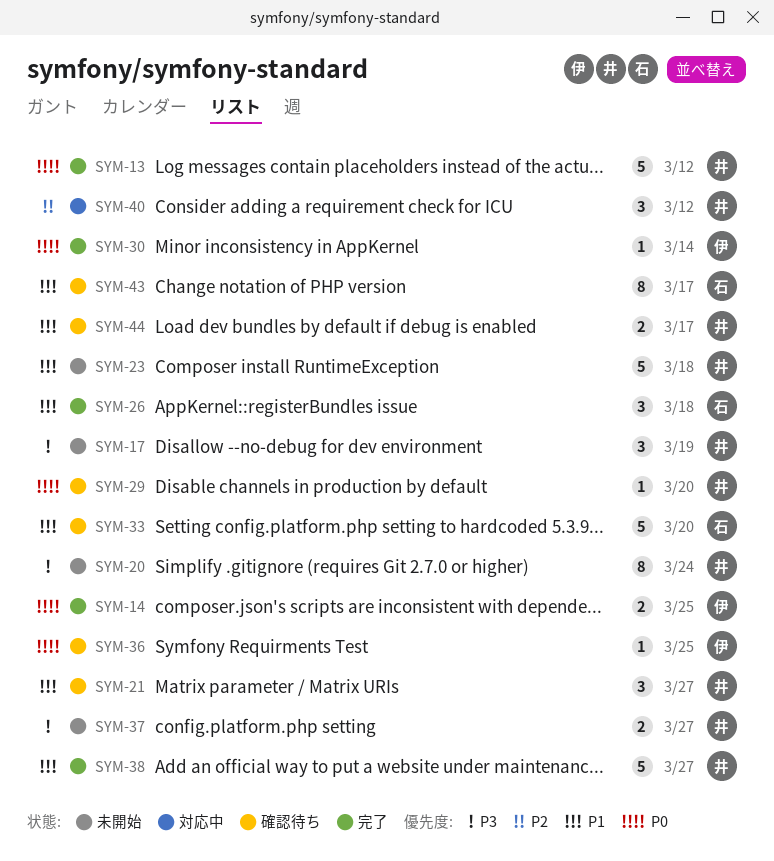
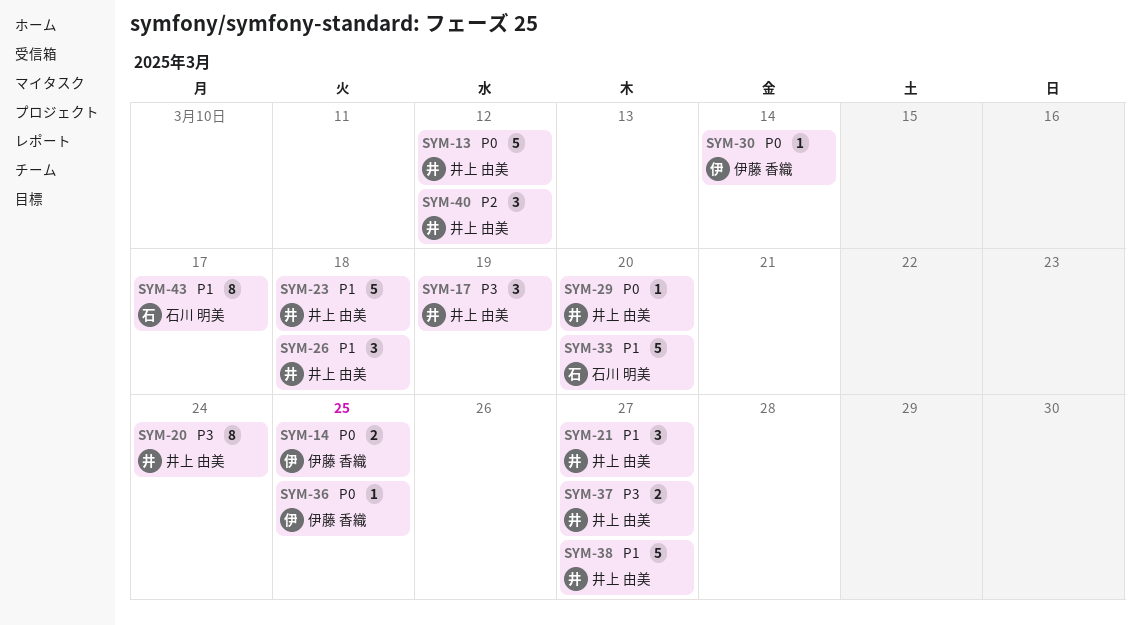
SYM-26, owner: 石川 明美 -> 井上 由美
SYM-44: present -> none

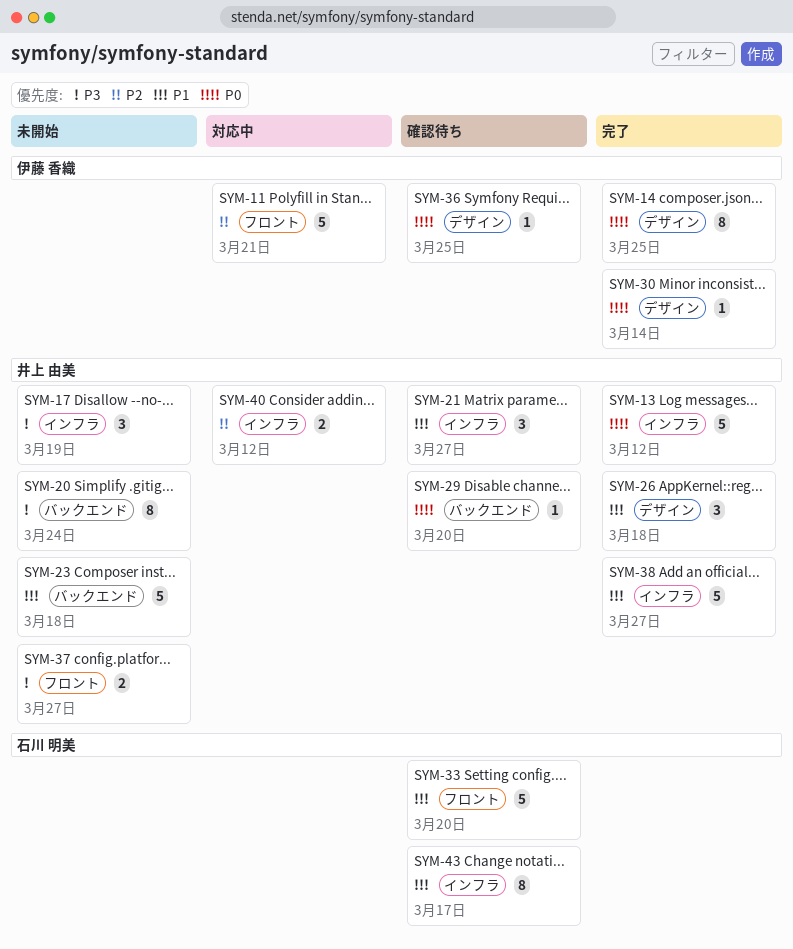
SYM-11: none -> present
SYM-14, estimate: 2 -> 8
SYM-40, estimate: 3 -> 2

